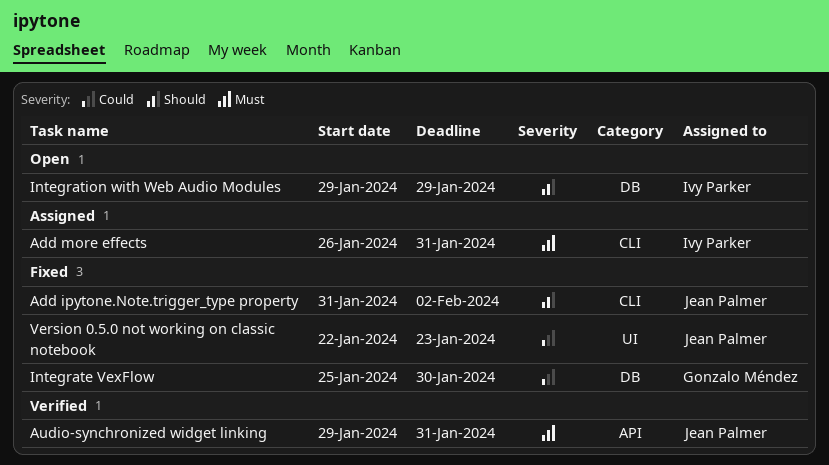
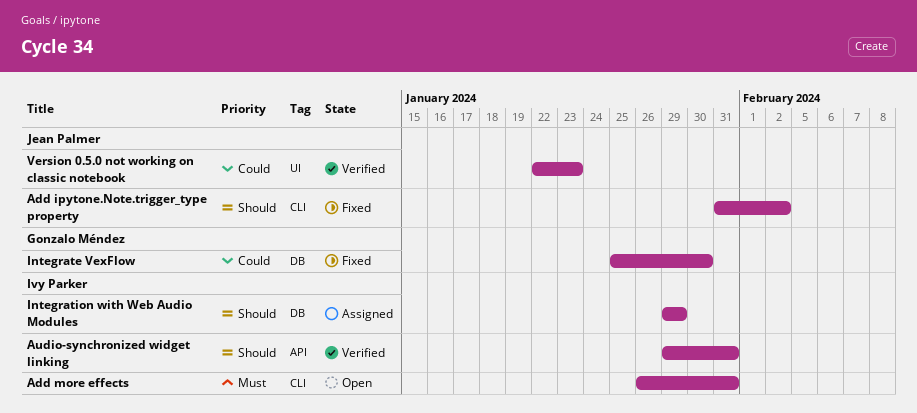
Add more effects, status: Assigned -> Open
Audio-synchronized widget linking, owner: Jean Palmer -> Ivy Parker
Audio-synchronized widget linking, priority: Must -> Should
Integration with Web Audio Modules, status: Open -> Assigned
Version 0.5.0 not working on classic notebook, status: Fixed -> Verified

